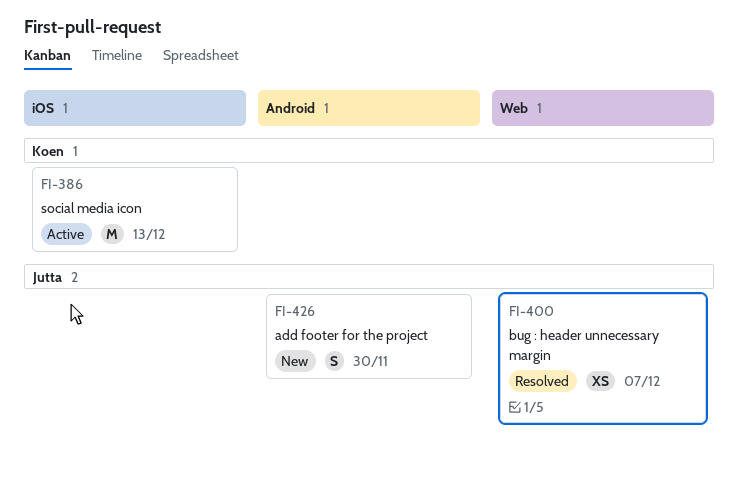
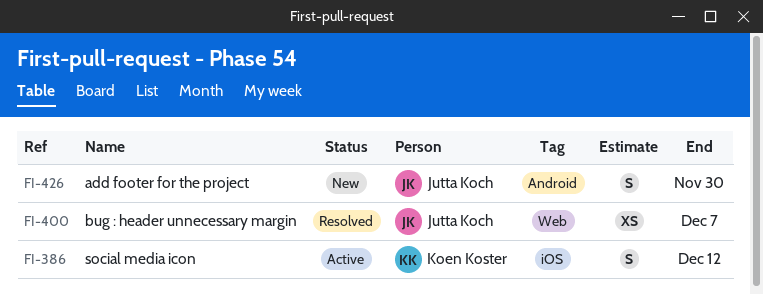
FI-386, estimate: M -> S
FI-386, due: Dec 13 -> Dec 12

